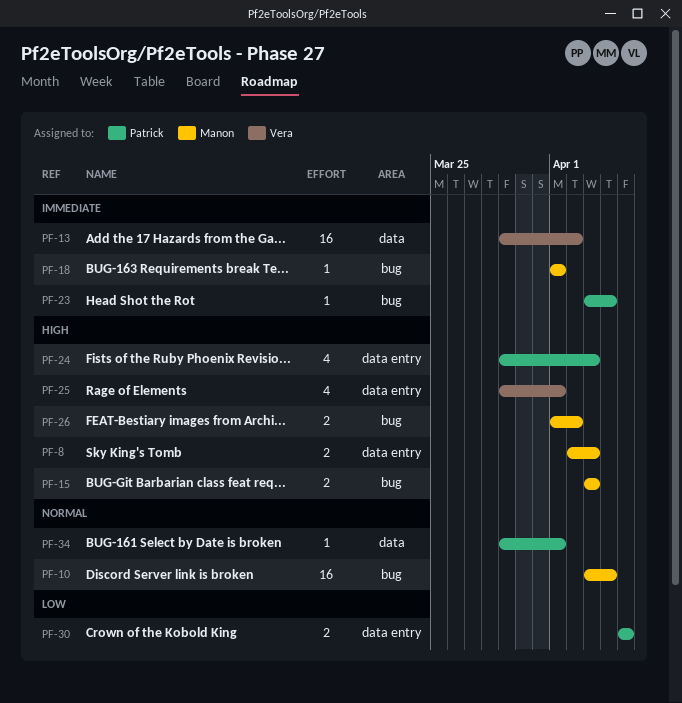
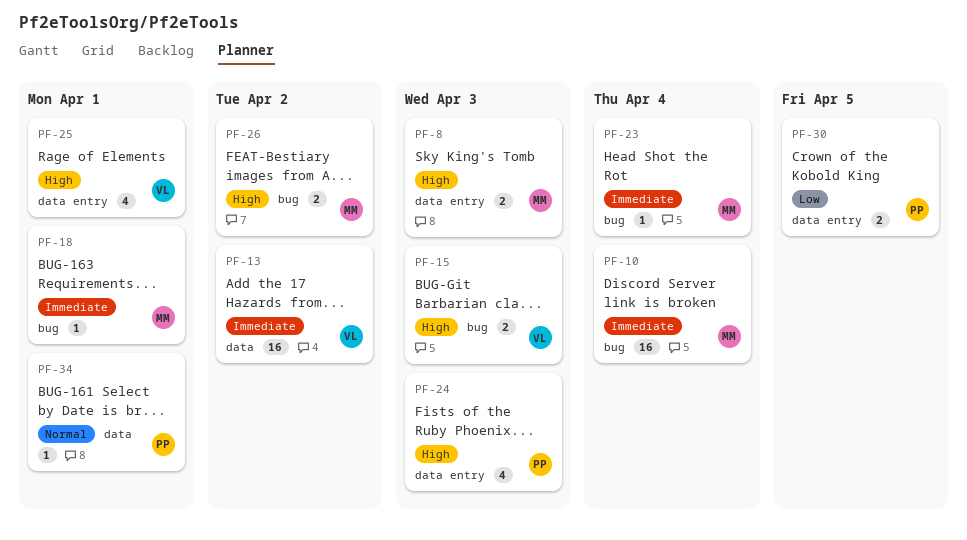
PF-10, priority: Normal -> Immediate
PF-15, owner: Manon -> Vera
PF-23, owner: Patrick -> Manon

